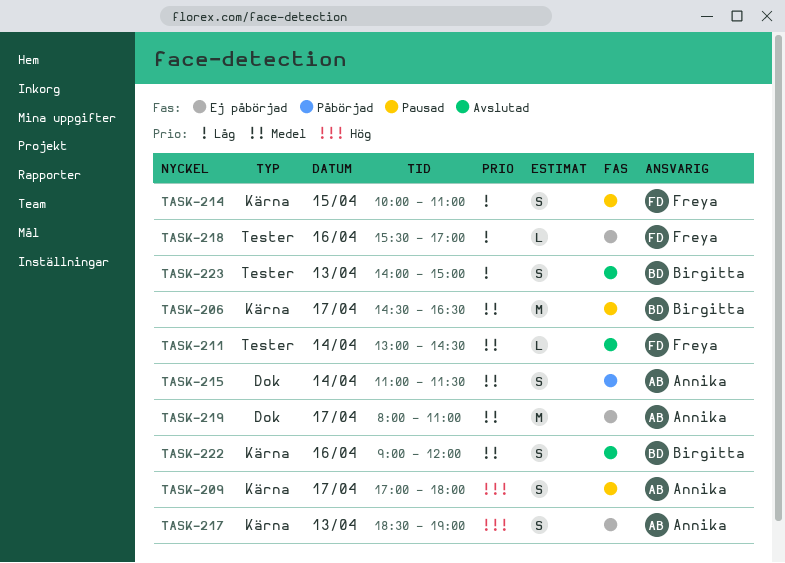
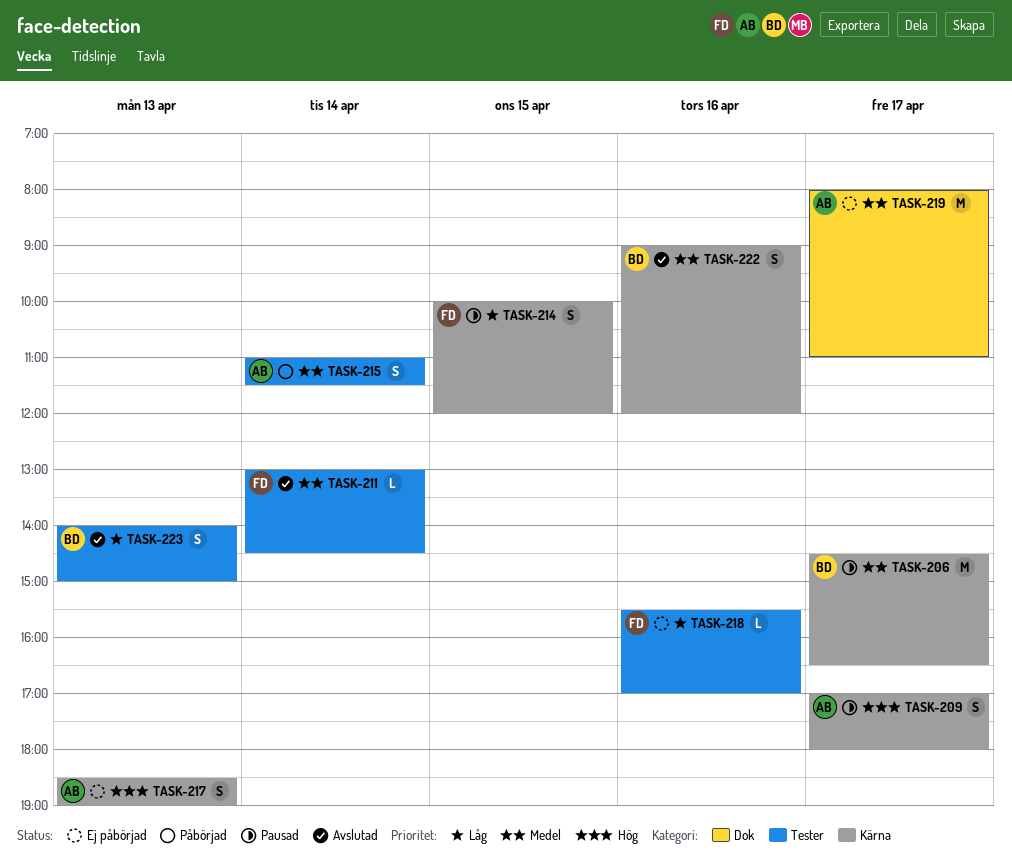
TASK-214, ends: 11:00 -> 12:00
TASK-215, label: Dok -> Tester

